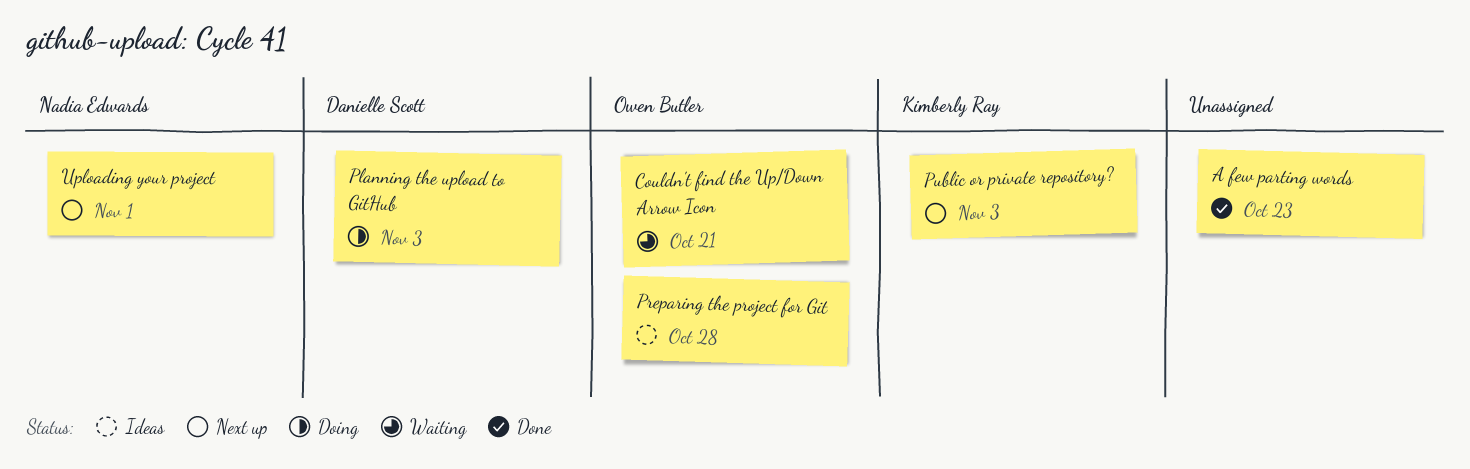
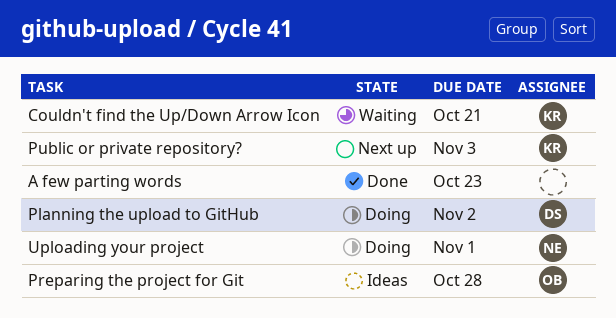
Couldn't find the Up/Down Arrow Icon, owner: Owen Butler -> Kimberly Ray
Planning the upload to GitHub, due: Nov 3 -> Nov 2
Uploading your project, status: Next up -> Doing

